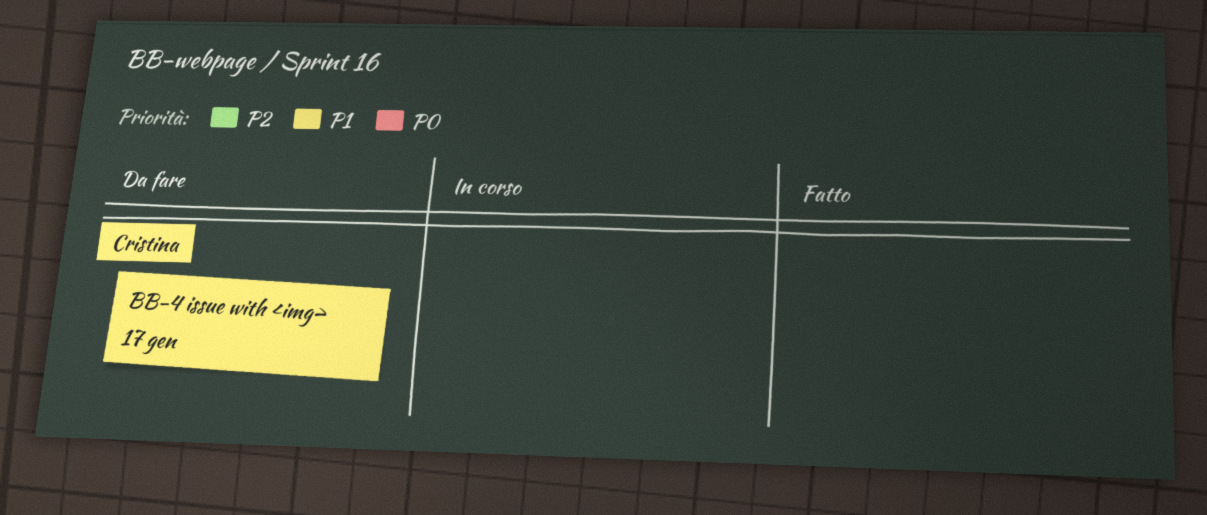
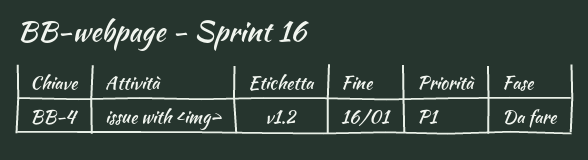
BB-4, due: Jan 17 -> Jan 16

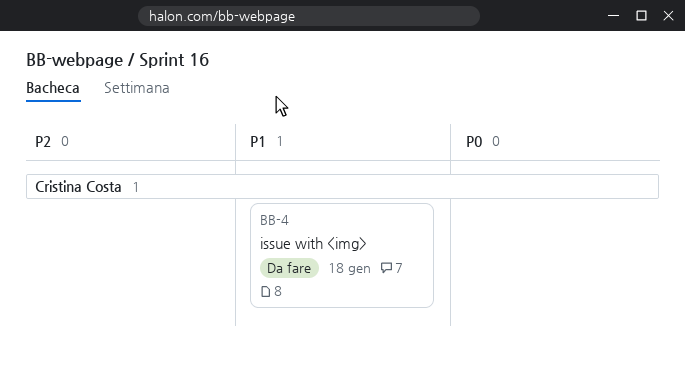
BB-4, due: Jan 16 -> Jan 18

